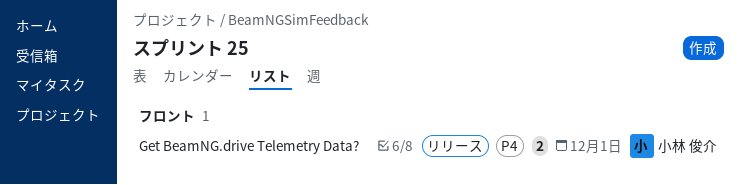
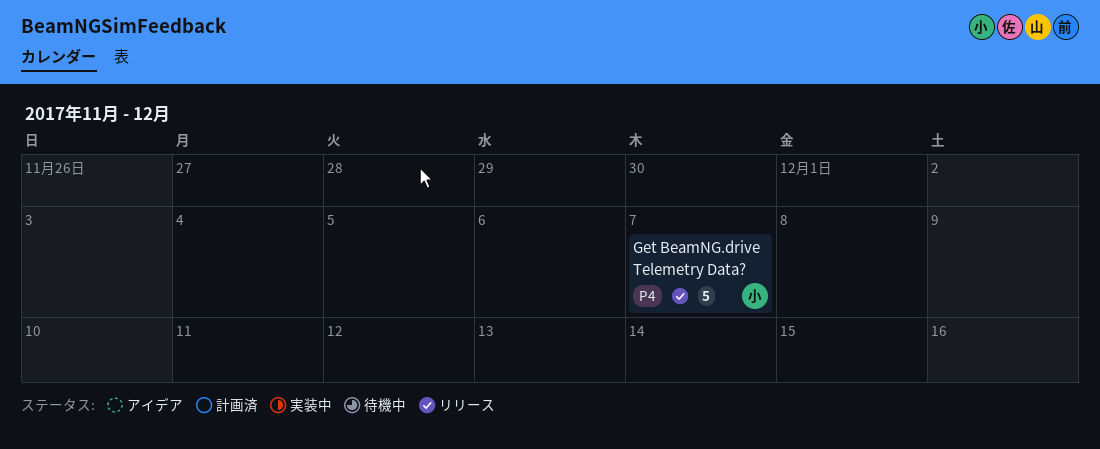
Get BeamNG.drive Telemetry Data?, estimate: 2 -> 5
Get BeamNG.drive Telemetry Data?, due: Dec 1 -> Dec 7

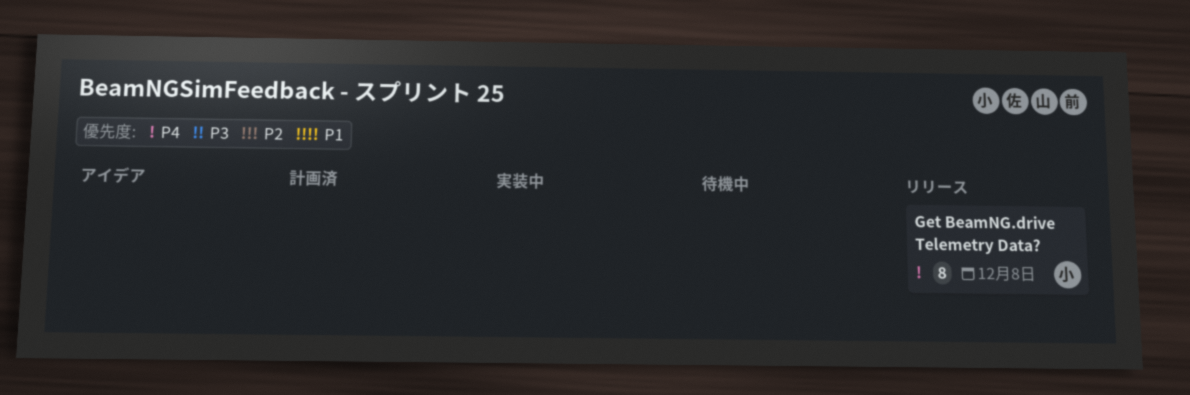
Get BeamNG.drive Telemetry Data?, estimate: 5 -> 8
Get BeamNG.drive Telemetry Data?, due: Dec 7 -> Dec 8

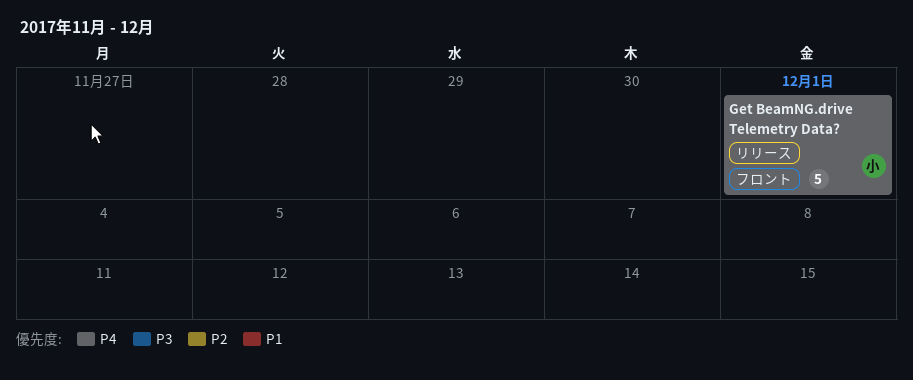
Get BeamNG.drive Telemetry Data?, estimate: 8 -> 5
Get BeamNG.drive Telemetry Data?, due: Dec 8 -> Dec 1

